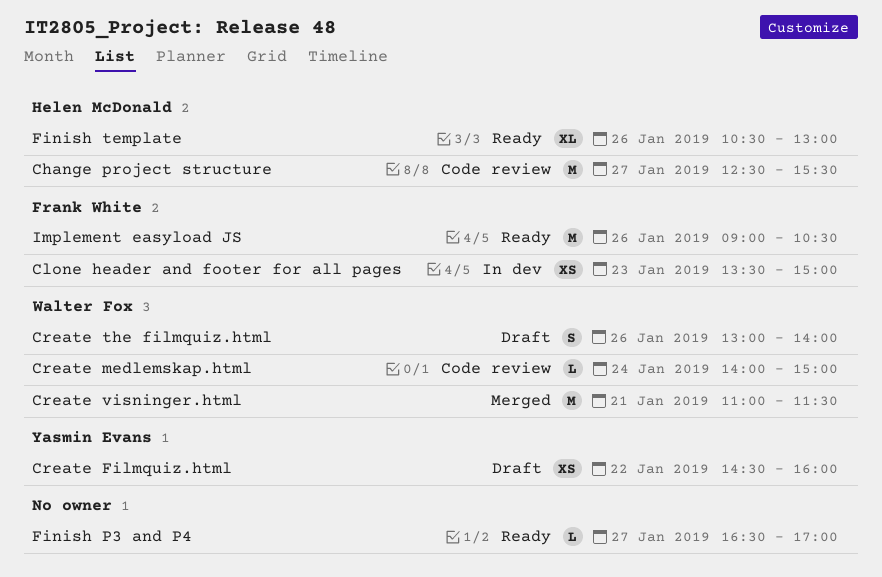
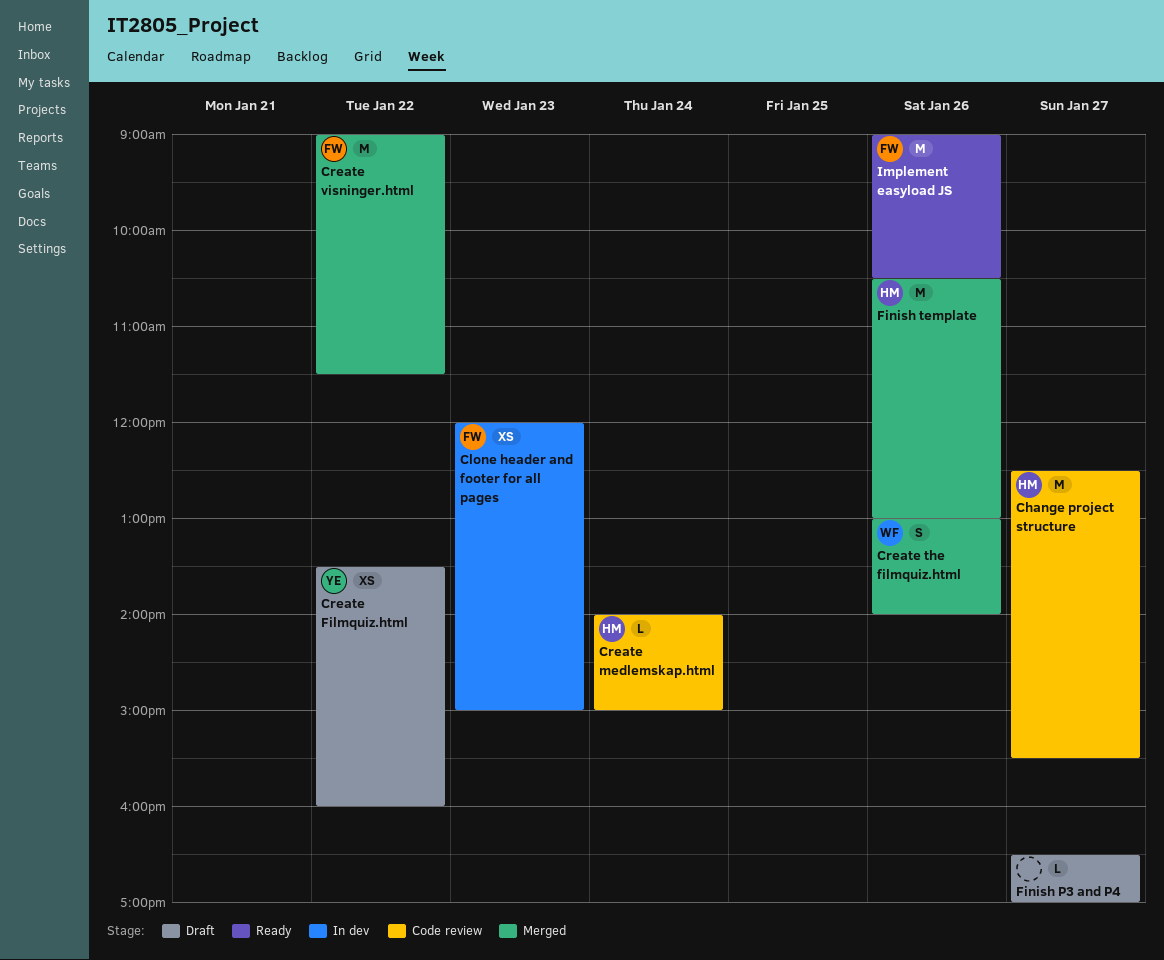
Clone header and footer for all pages, begins: 13:30 -> 12:00
Create Filmquiz.html, begins: 14:30 -> 13:30
Create medlemskap.html, owner: Walter Fox -> Helen McDonald
Create the filmquiz.html, status: Draft -> Merged
Create visninger.html, owner: Walter Fox -> Frank White
Create visninger.html, day: Jan 21 -> Jan 22
Create visninger.html, begins: 11:00 -> 09:00
Finish P3 and P4, status: Ready -> Draft
Finish template, status: Ready -> Merged
Finish template, estimate: XL -> M

